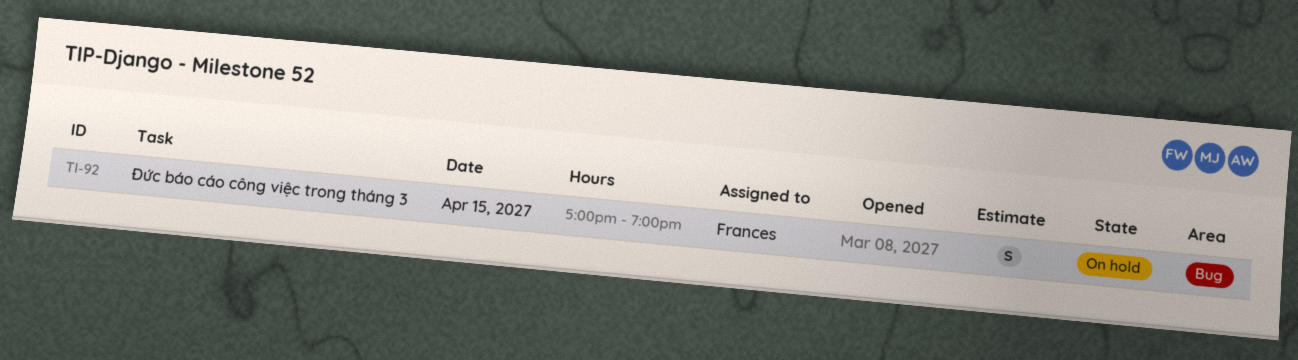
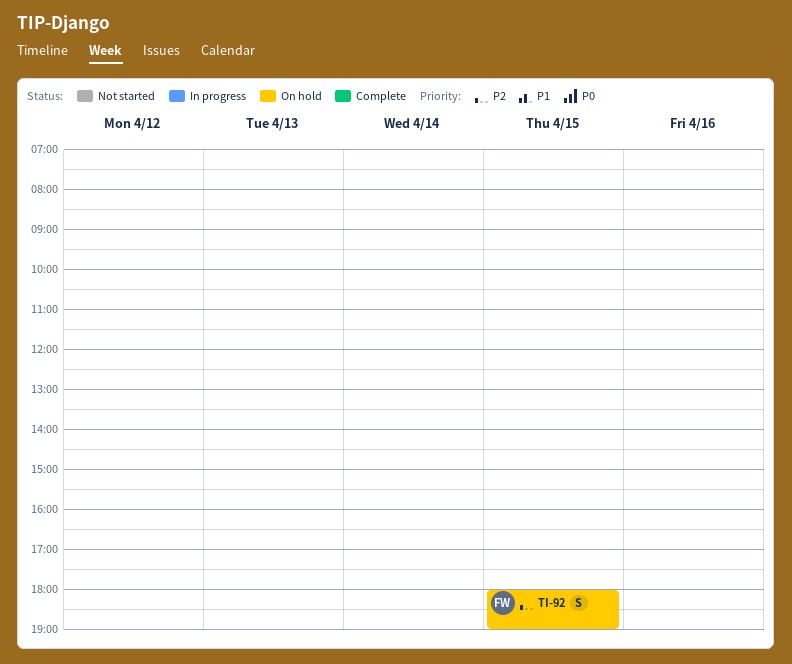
TI-92, begins: 17:00 -> 18:00

